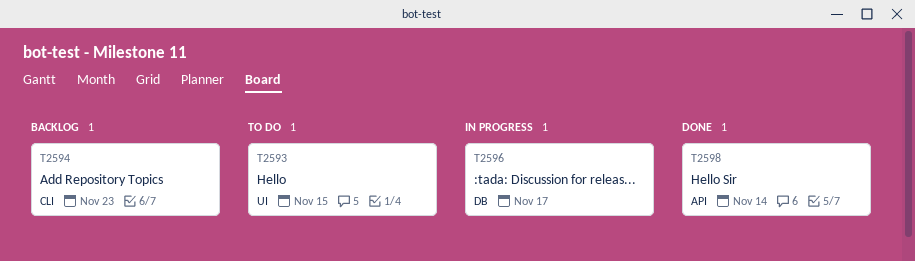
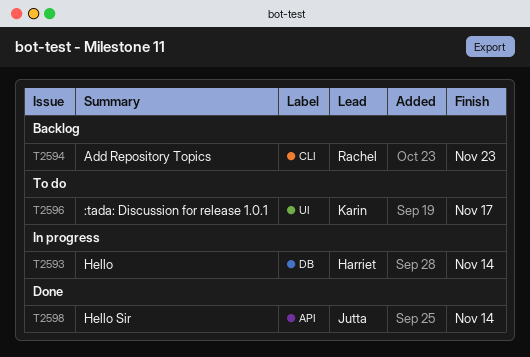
T2593, status: To do -> In progress
T2593, label: UI -> DB
T2593, due: Nov 15 -> Nov 14
T2596, status: In progress -> To do
T2596, label: DB -> UI

